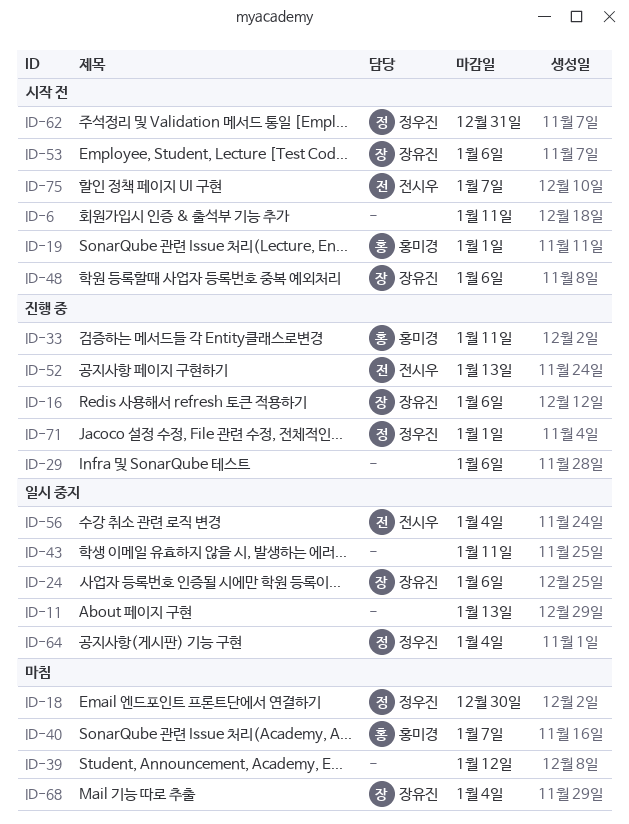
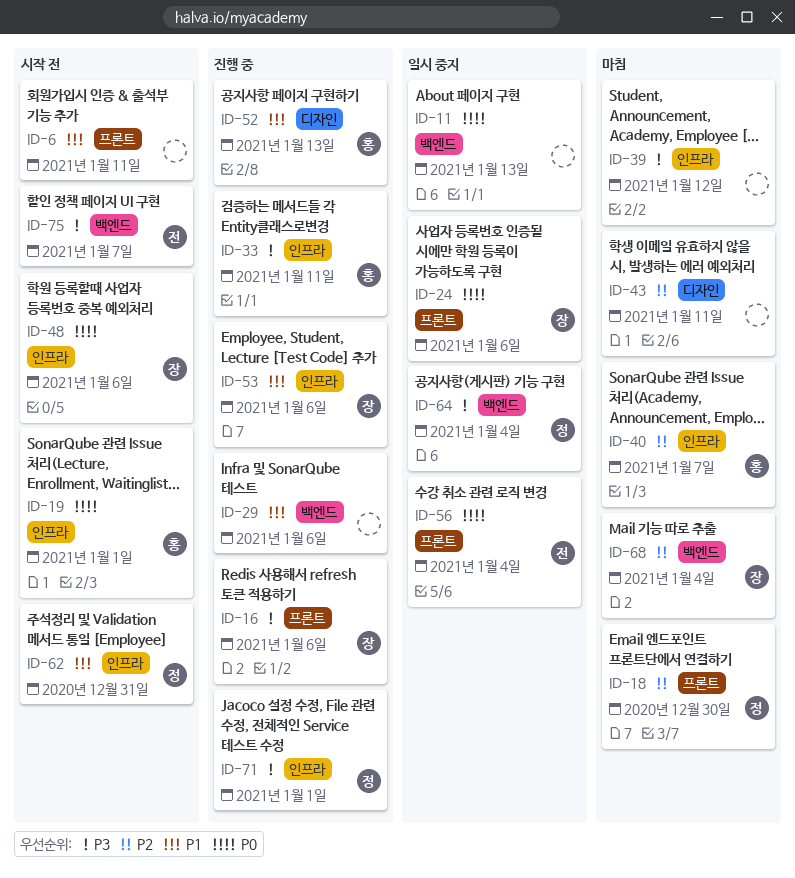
ID-43, status: 일시 중지 -> 마침
ID-52, owner: 전시우 -> 홍미경
ID-53, status: 시작 전 -> 진행 중

